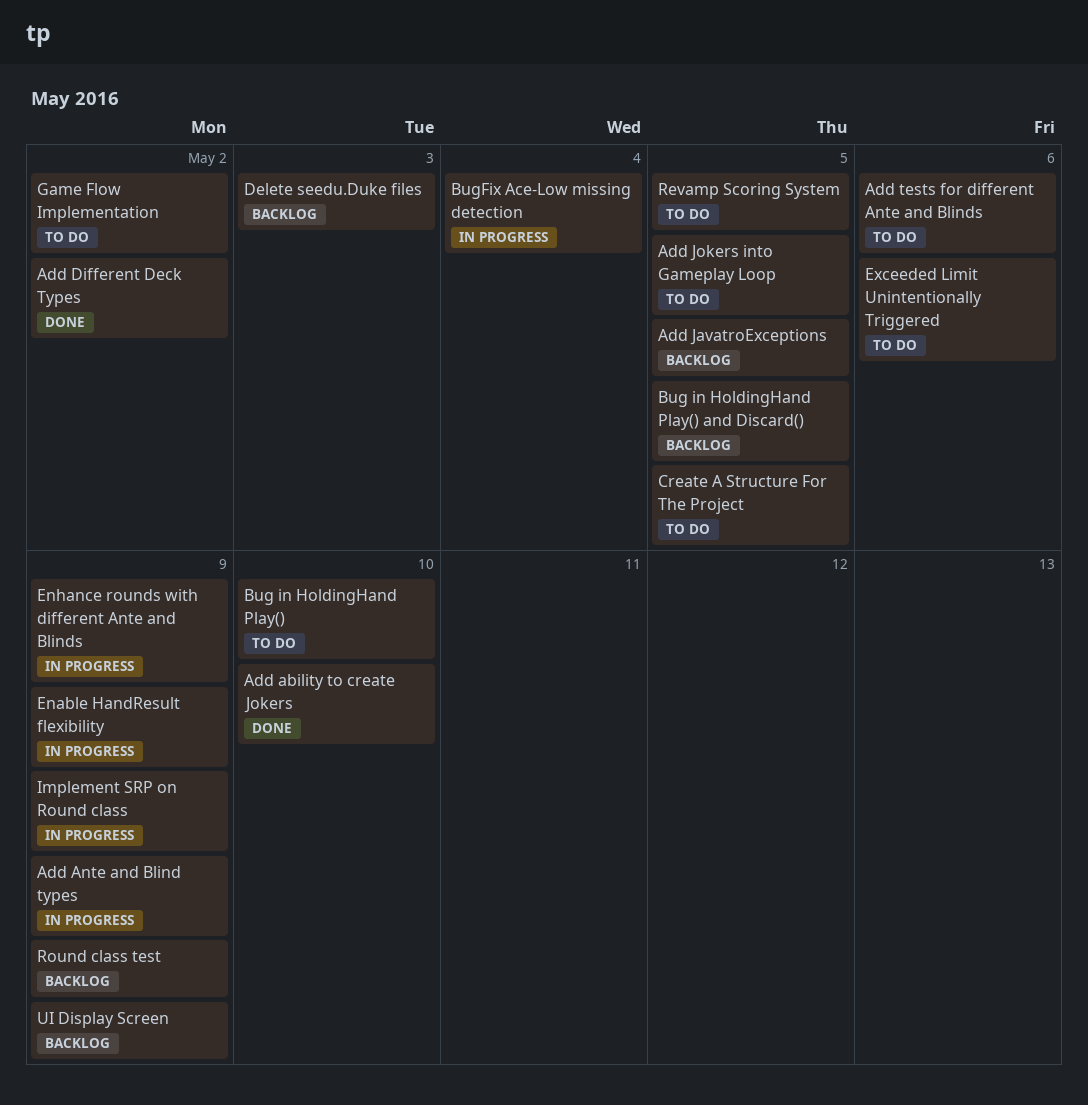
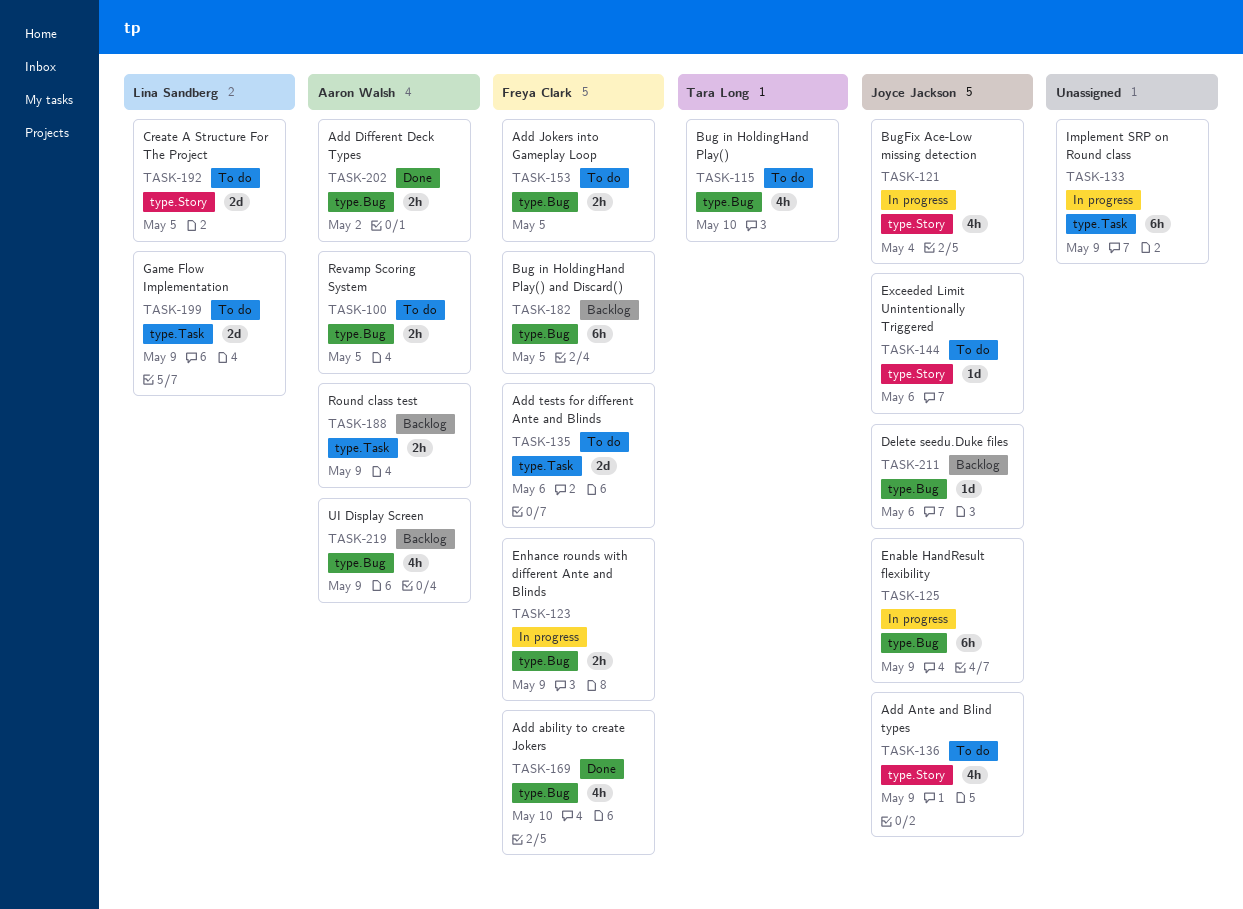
Add Ante and Blind types, status: In progress -> To do
Add JavatroExceptions: present -> none
Delete seedu.Duke files, due: May 3 -> May 6
Game Flow Implementation, due: May 2 -> May 9

